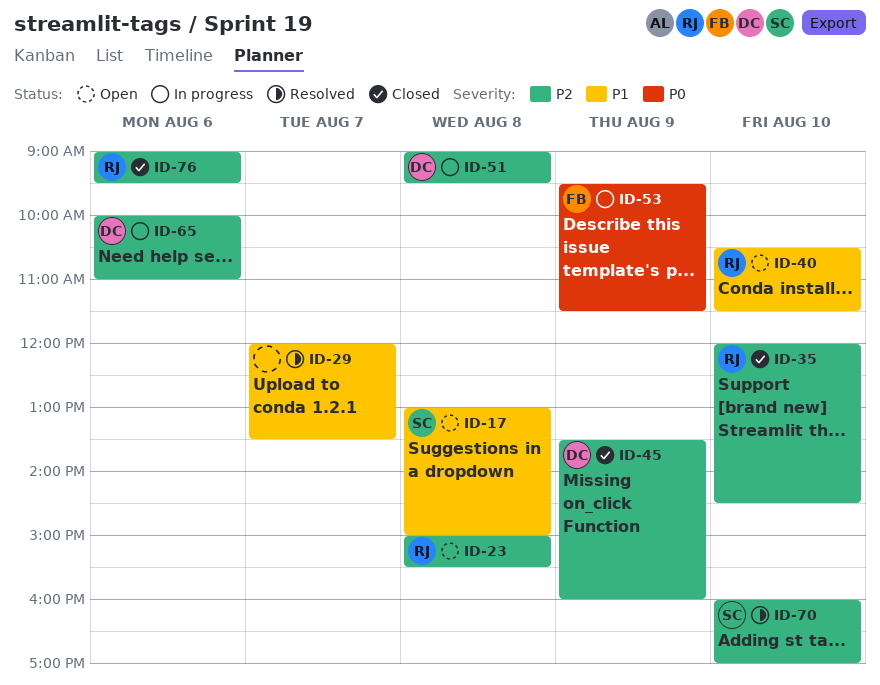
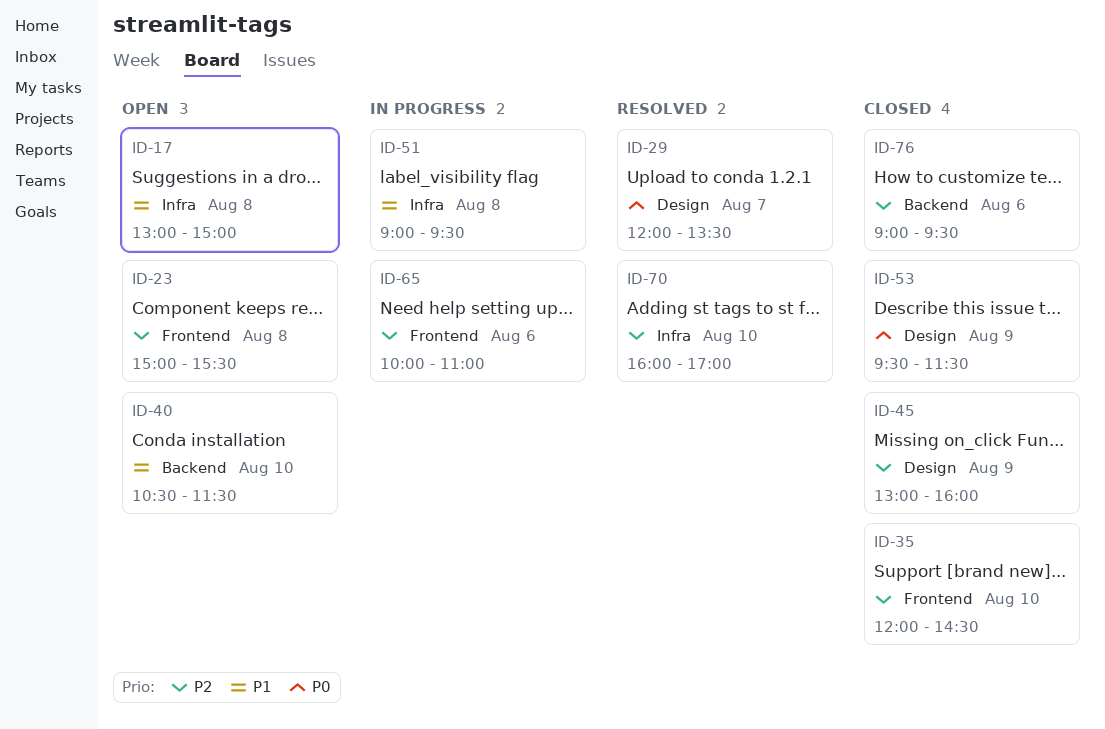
ID-29, priority: P1 -> P0
ID-45, begins: 13:30 -> 13:00
ID-51, priority: P2 -> P1
ID-53, status: In progress -> Closed

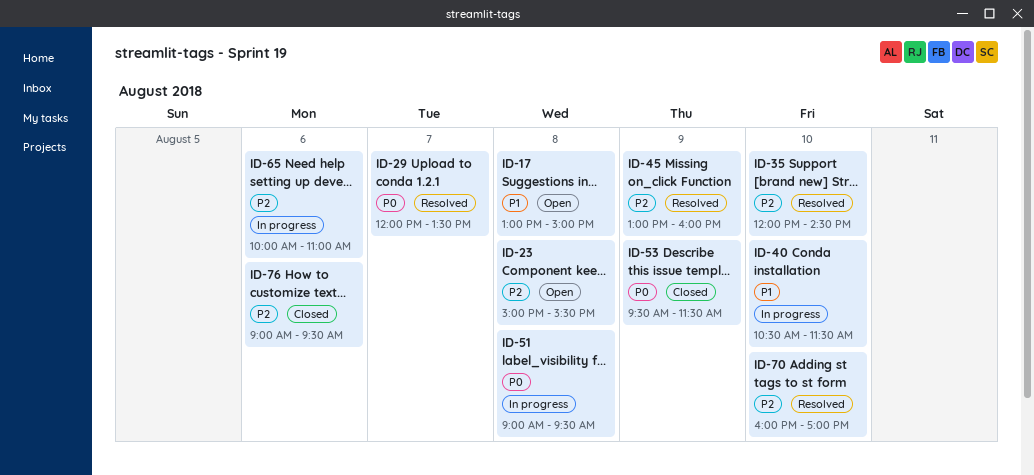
ID-35, status: Closed -> Resolved
ID-40, status: Open -> In progress
ID-45, status: Closed -> Resolved
ID-51, priority: P1 -> P0

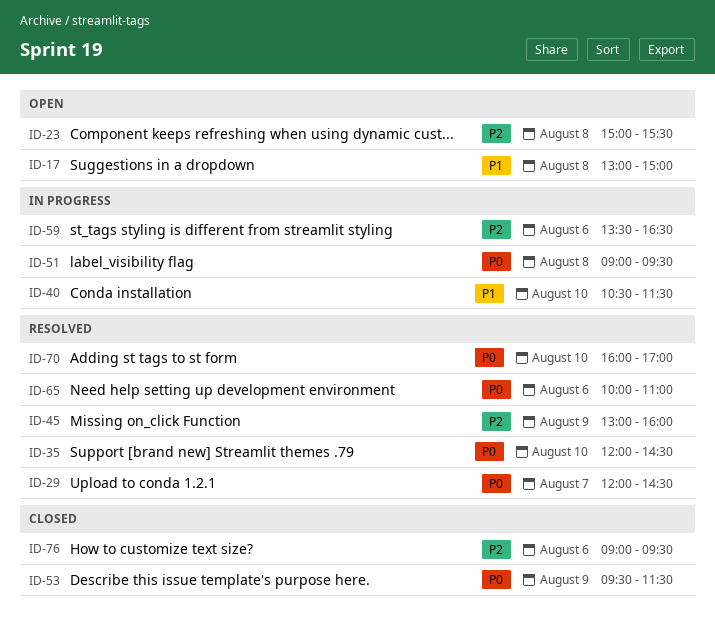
ID-29, ends: 13:30 -> 14:30
ID-35, priority: P2 -> P0
ID-59: none -> present
ID-65, status: In progress -> Resolved
ID-65, priority: P2 -> P0
ID-70, priority: P2 -> P0

